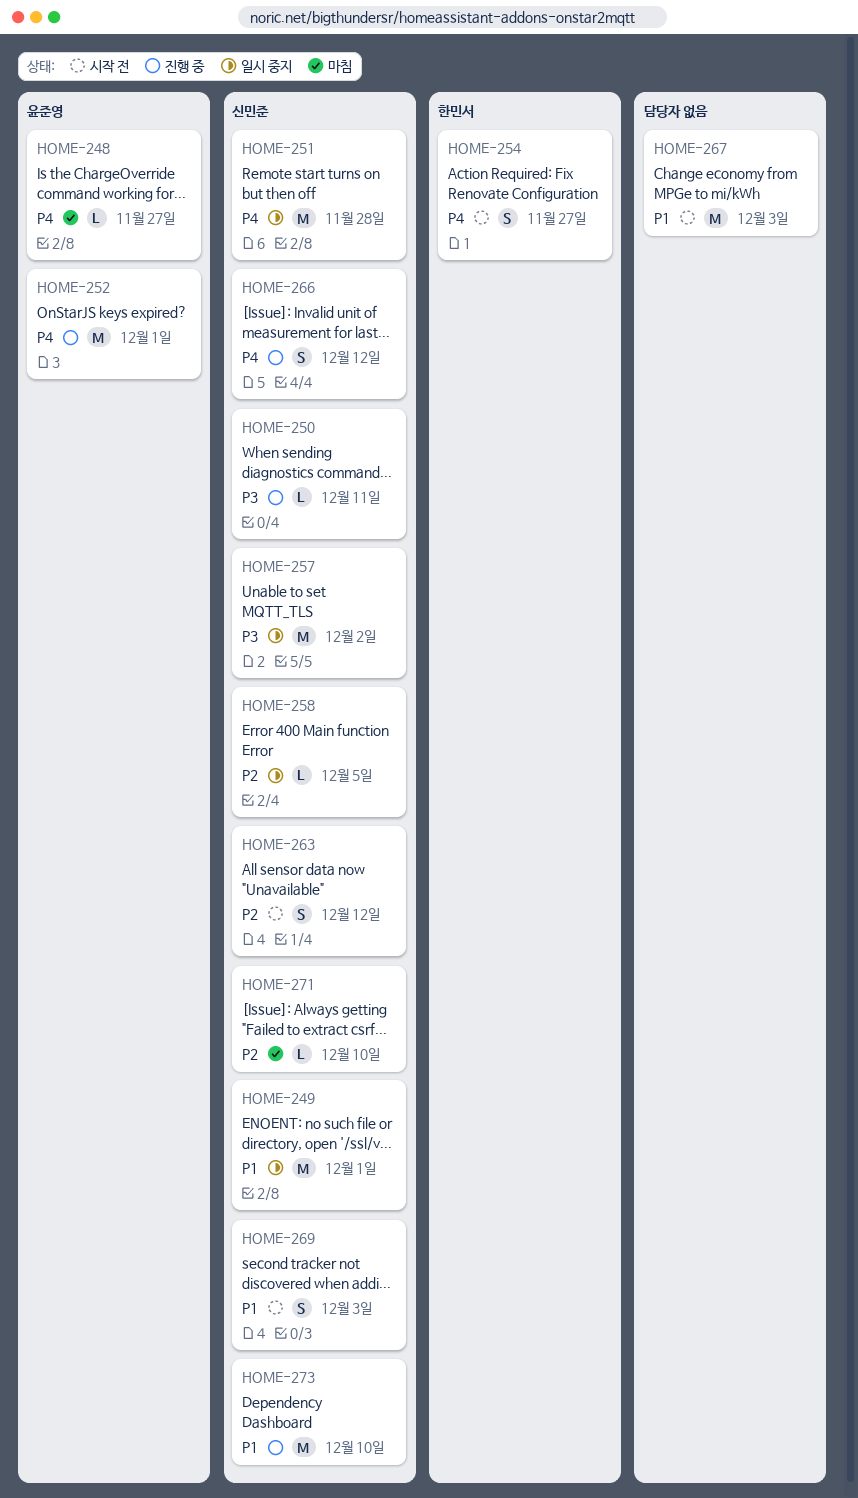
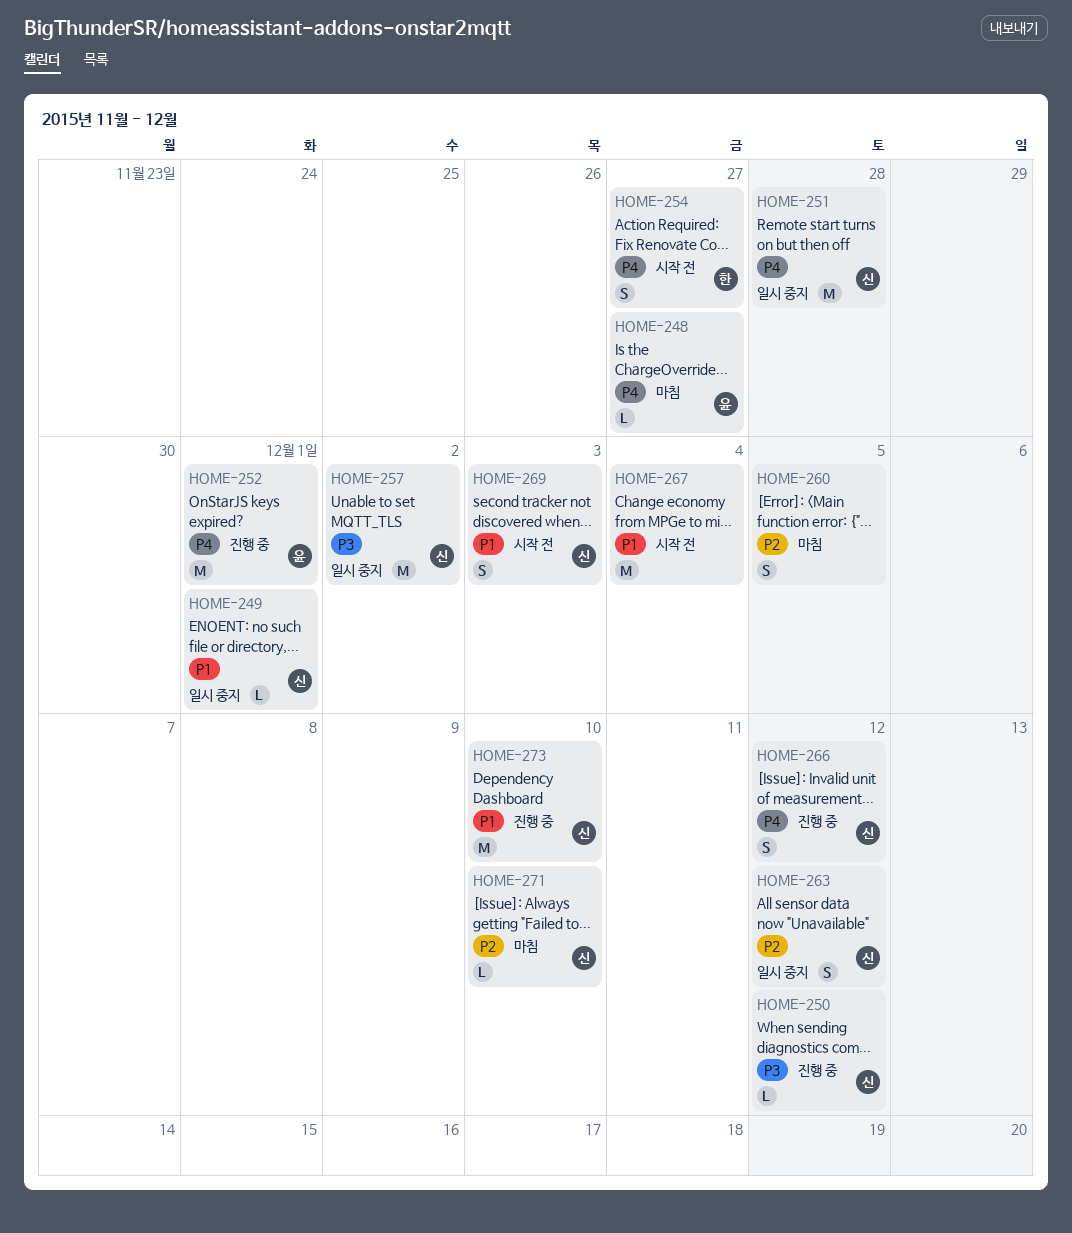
HOME-249, estimate: M -> L
HOME-250, due: Dec 11 -> Dec 12
HOME-258: present -> none
HOME-260: none -> present
HOME-263, status: 시작 전 -> 일시 중지
HOME-267, due: Dec 3 -> Dec 4

